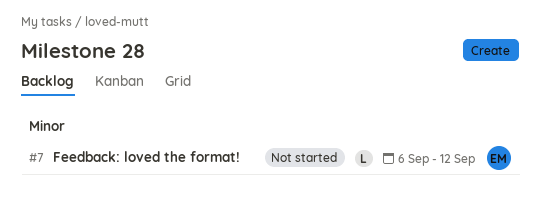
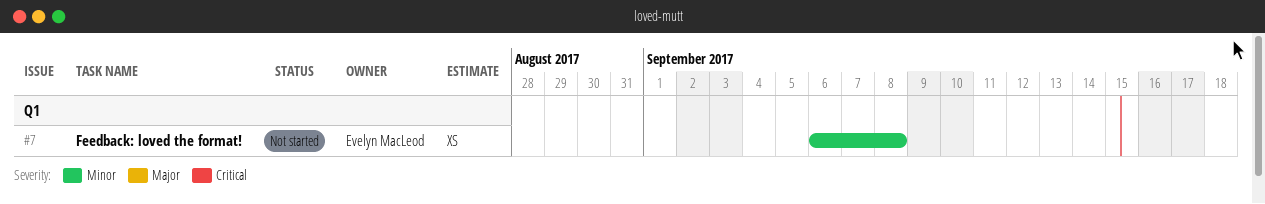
#7, estimate: L -> XS
#7, due: Sep 12 -> Sep 8

